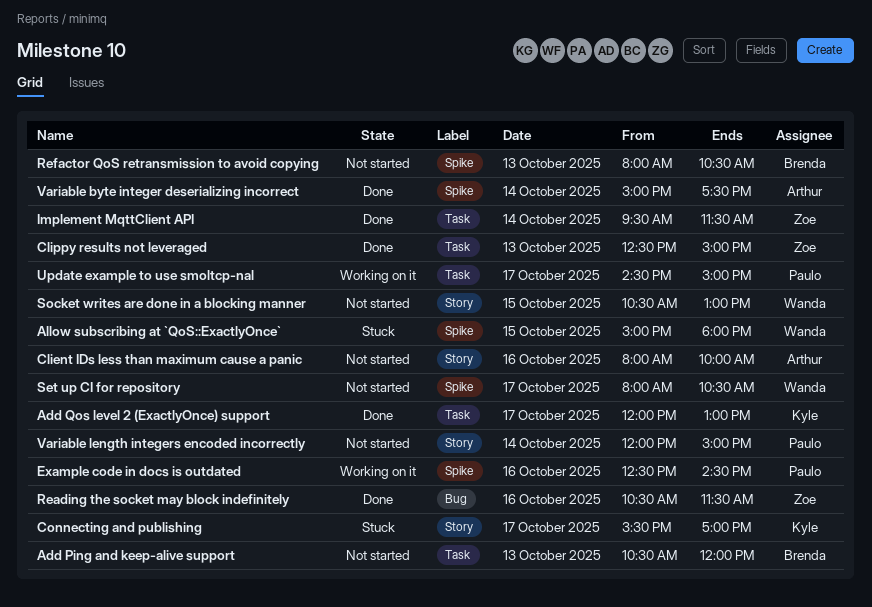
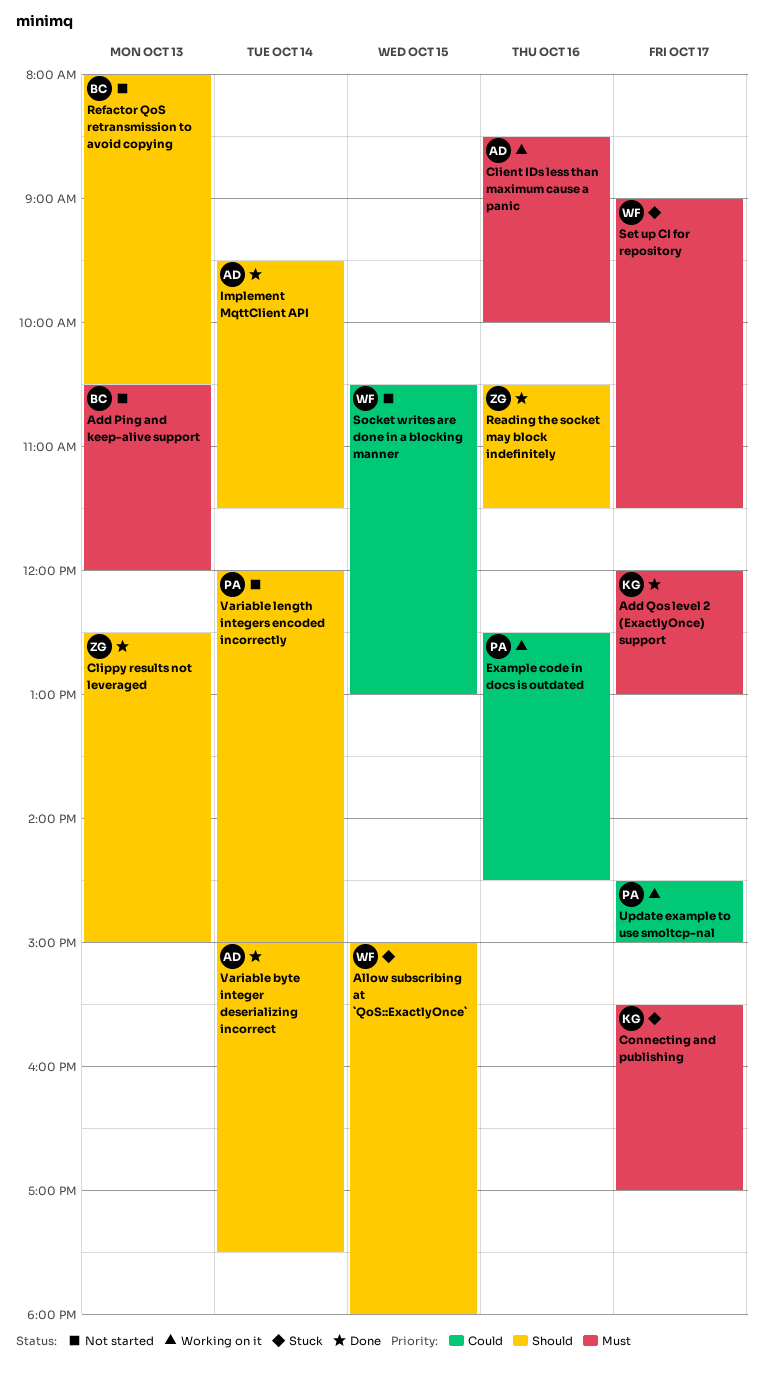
Client IDs less than maximum cause a panic, status: Not started -> Working on it
Client IDs less than maximum cause a panic, begins: 08:00 -> 08:30
Implement MqttClient API, owner: Zoe -> Arthur
Set up CI for repository, status: Not started -> Stuck
Set up CI for repository, begins: 08:00 -> 09:00
Set up CI for repository, ends: 10:30 -> 11:30

